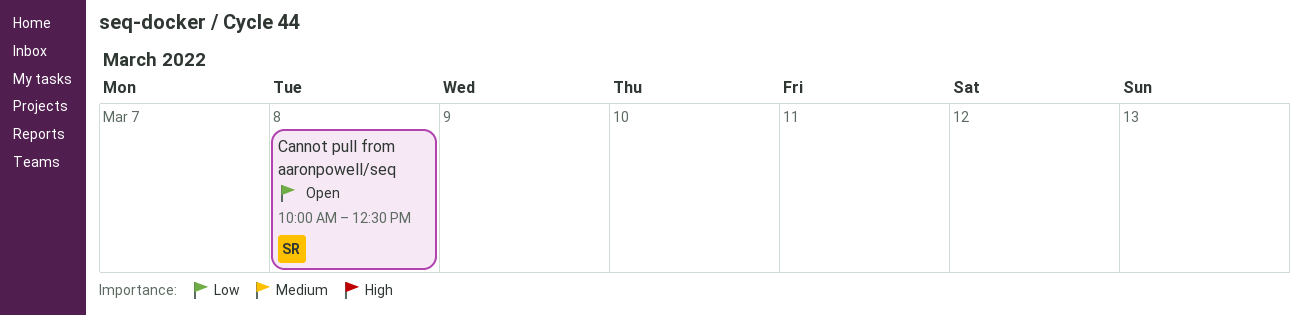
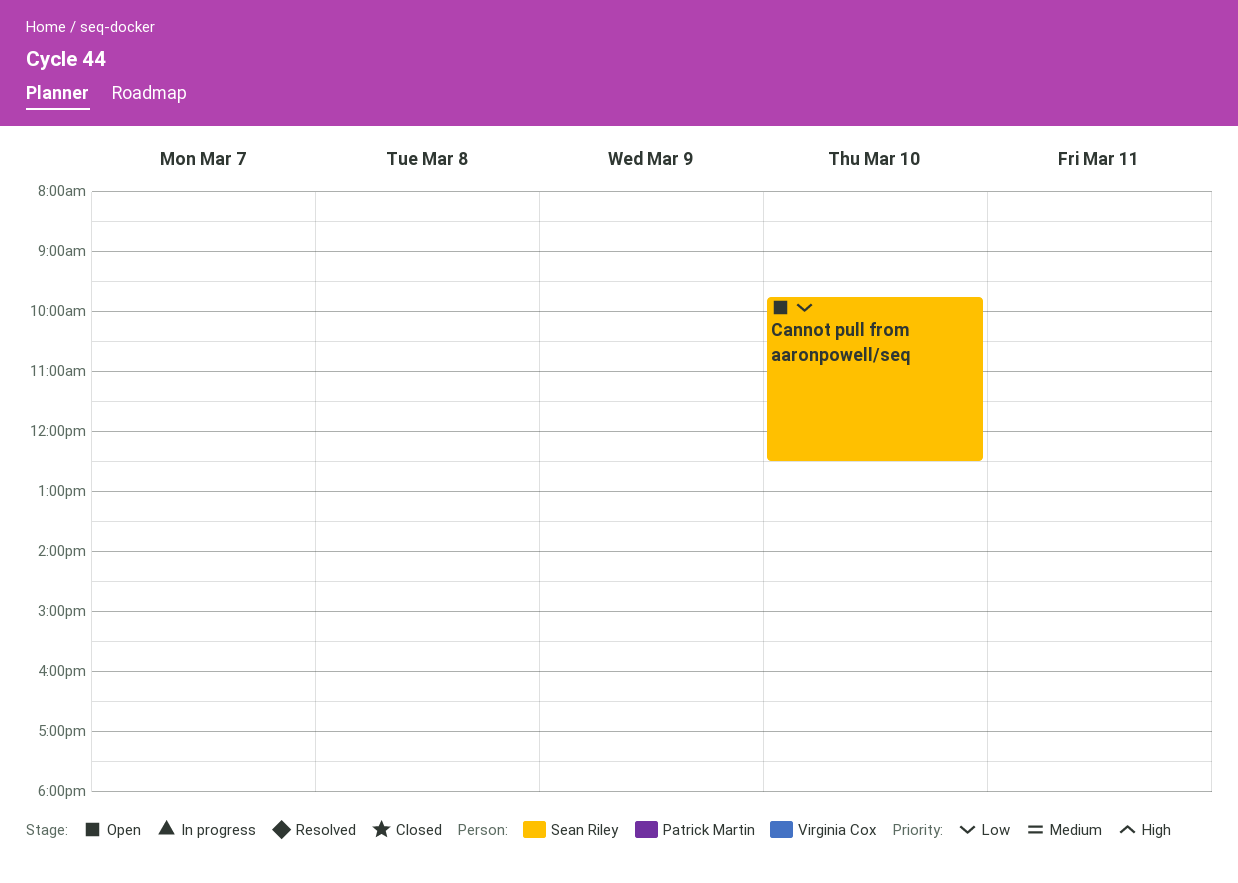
Cannot pull from aaronpowell/seq, day: Mar 8 -> Mar 10
Cannot pull from aaronpowell/seq, begins: 10:00 -> 09:45

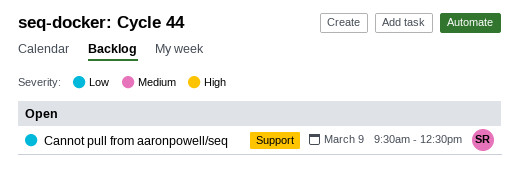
Cannot pull from aaronpowell/seq, day: Mar 10 -> Mar 9
Cannot pull from aaronpowell/seq, begins: 09:45 -> 09:30

